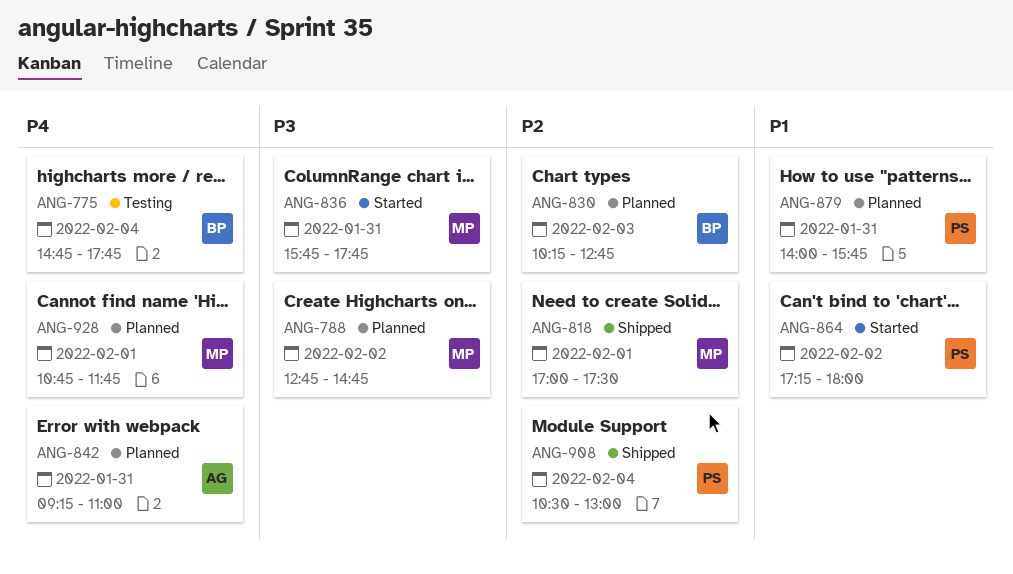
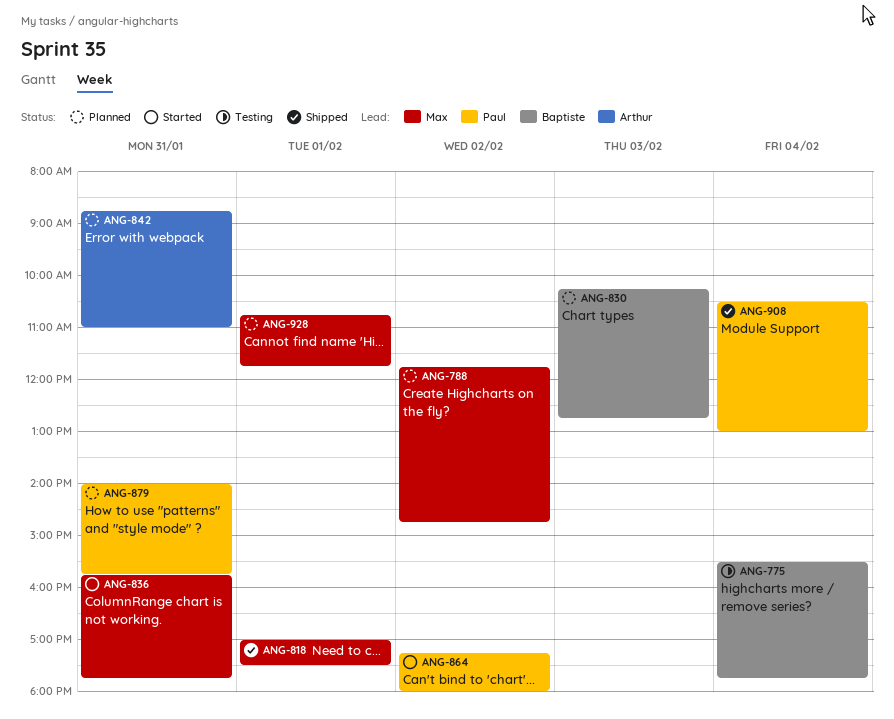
ANG-775, begins: 14:45 -> 15:30
ANG-788, begins: 12:45 -> 11:45
ANG-842, begins: 09:15 -> 08:45

